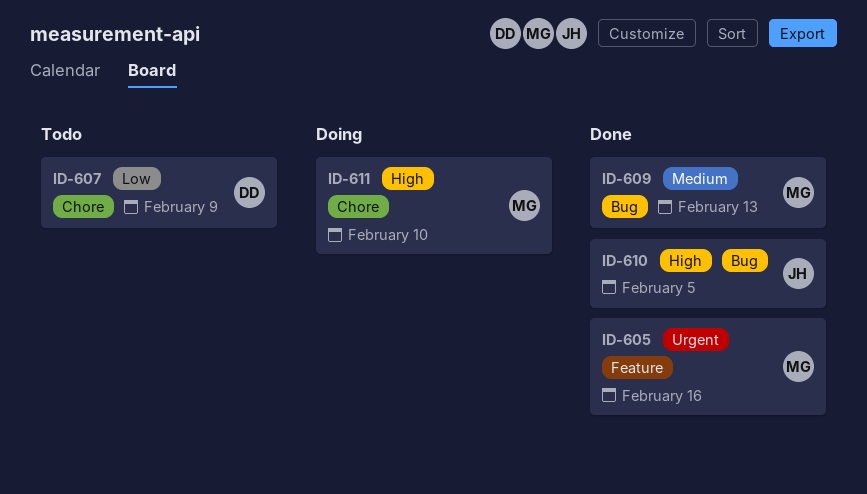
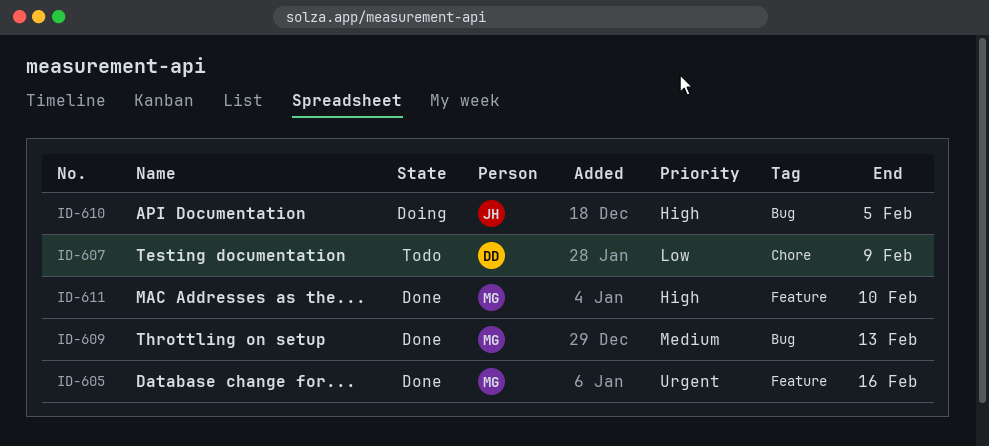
ID-610, status: Done -> Doing
ID-611, status: Doing -> Done
ID-611, label: Chore -> Feature

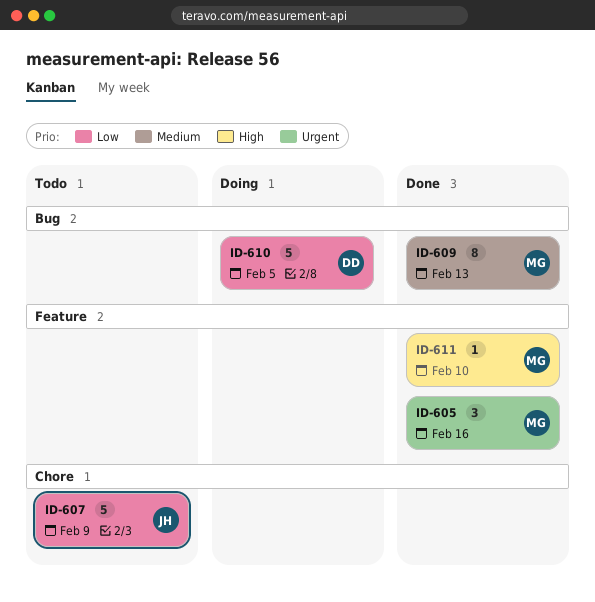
ID-607, owner: DD -> JH
ID-610, owner: JH -> DD
ID-610, priority: High -> Low

